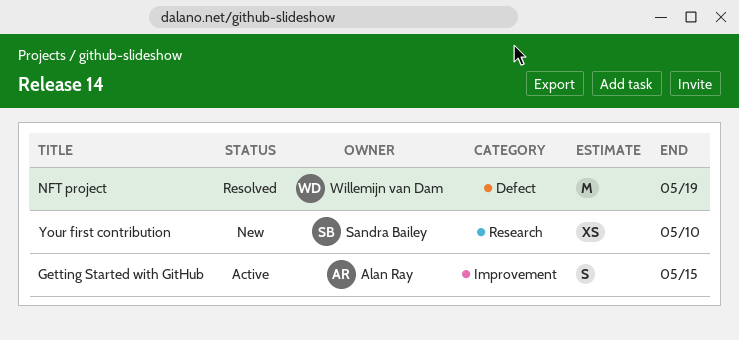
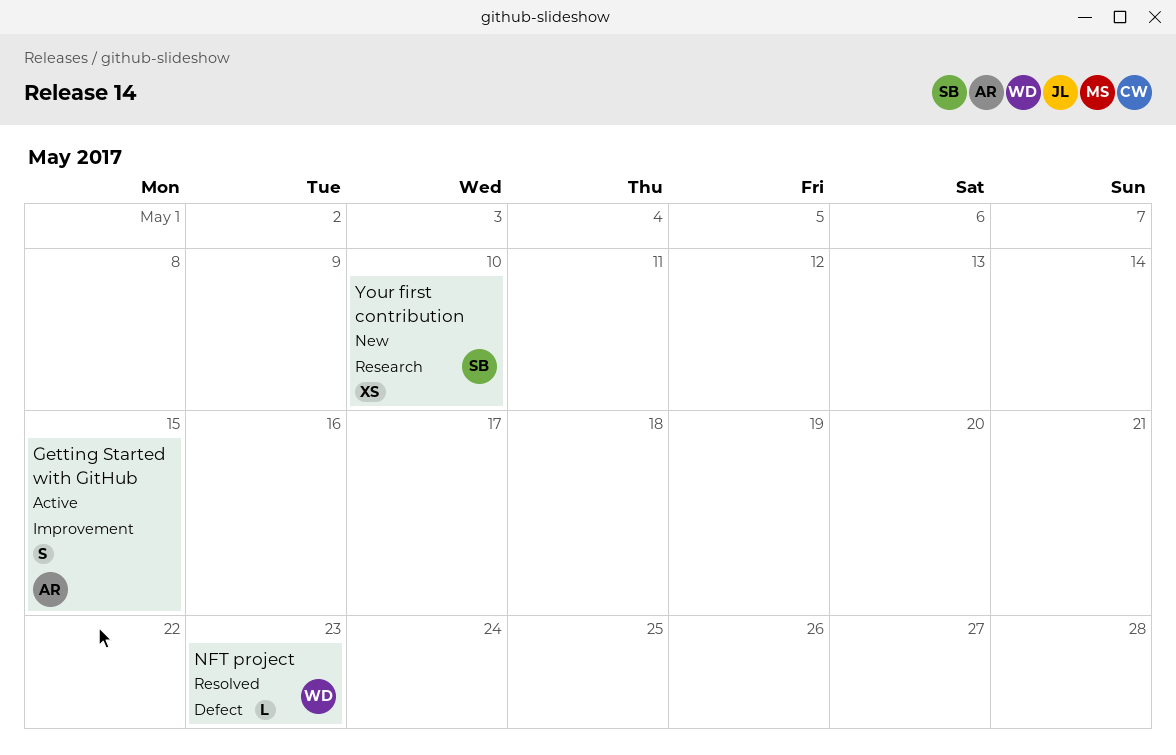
NFT project, estimate: M -> L
NFT project, due: May 19 -> May 23

